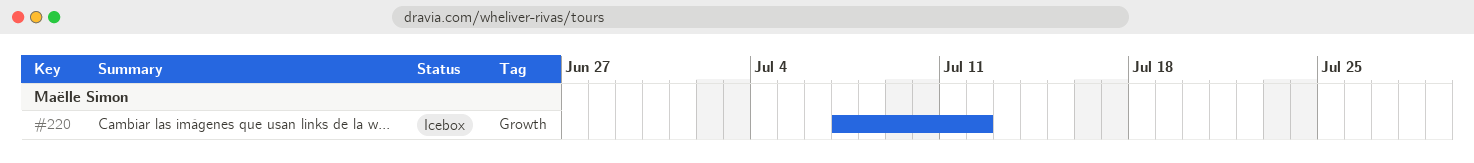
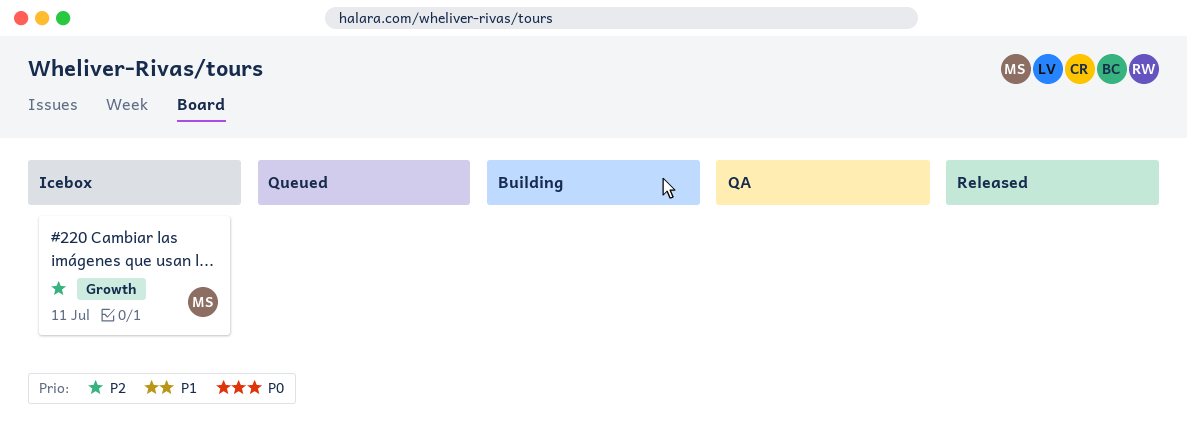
#220, due: Jul 12 -> Jul 11

